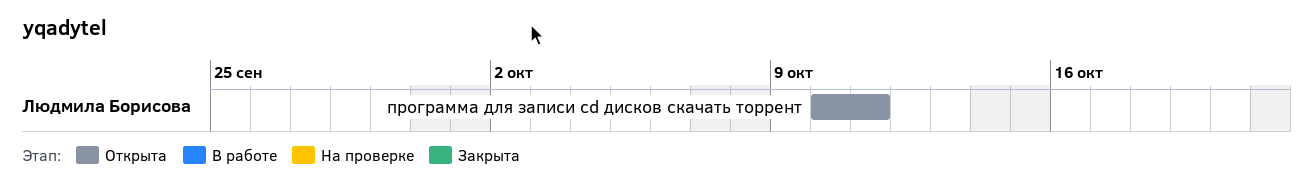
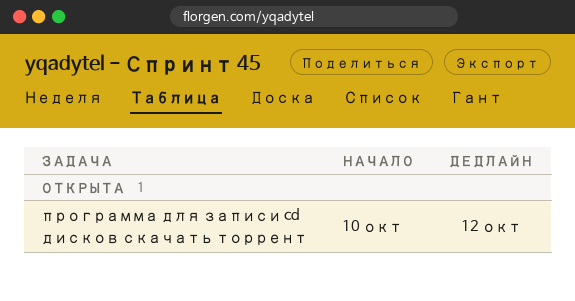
программа для записи cd дисков скачать торрент, due: Oct 11 -> Oct 12

